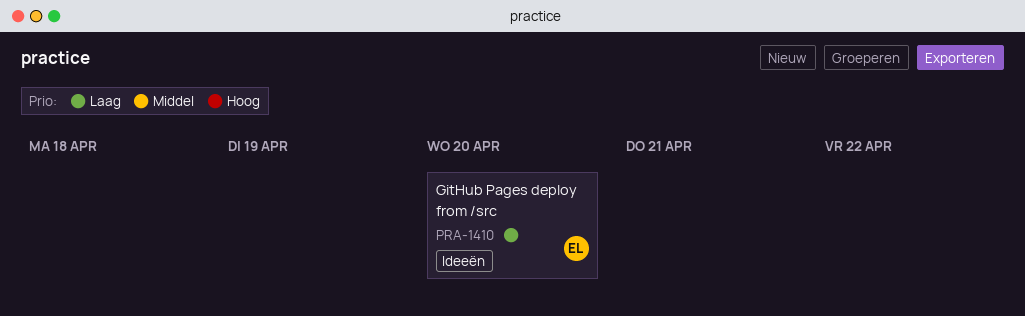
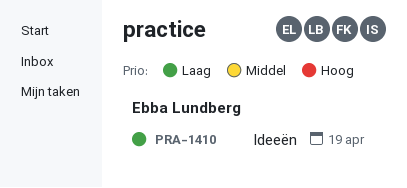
PRA-1410, due: Apr 20 -> Apr 19

